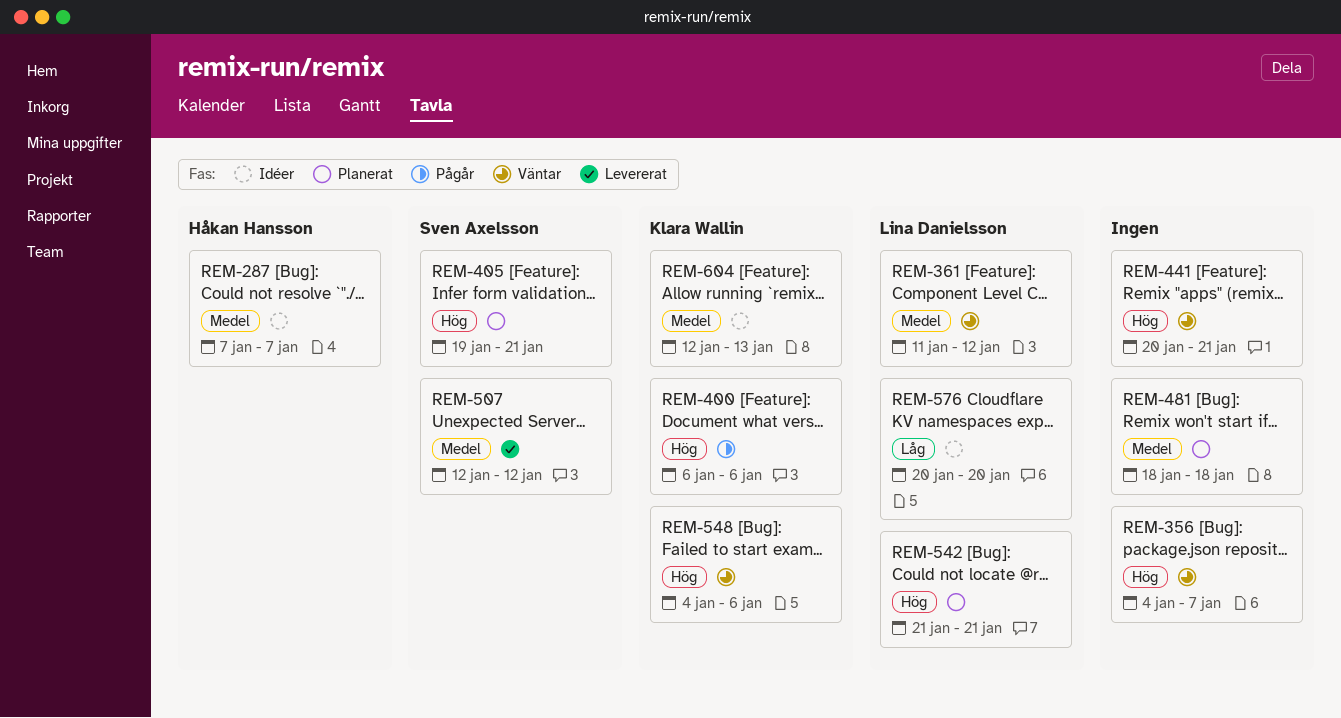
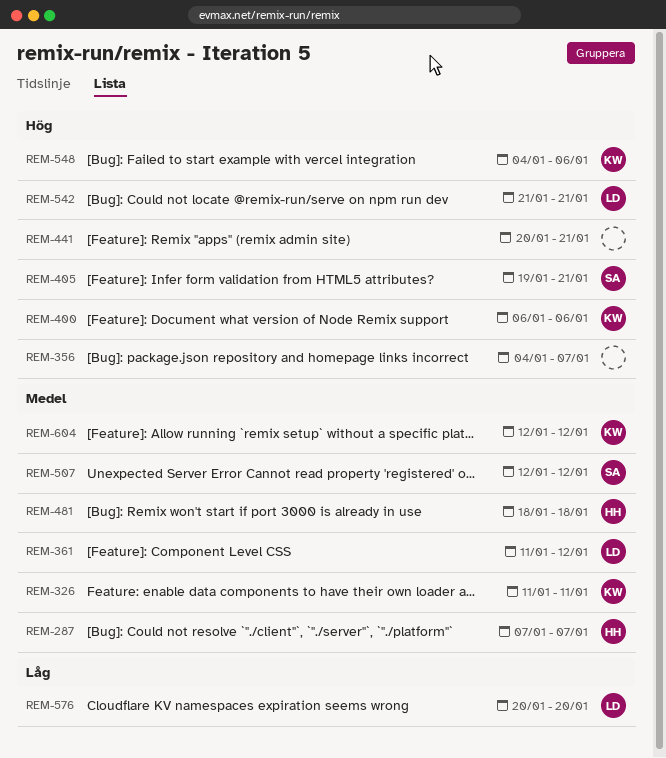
REM-326: none -> present
REM-481, owner: none -> Håkan Hansson
REM-604, due: Jan 13 -> Jan 12

